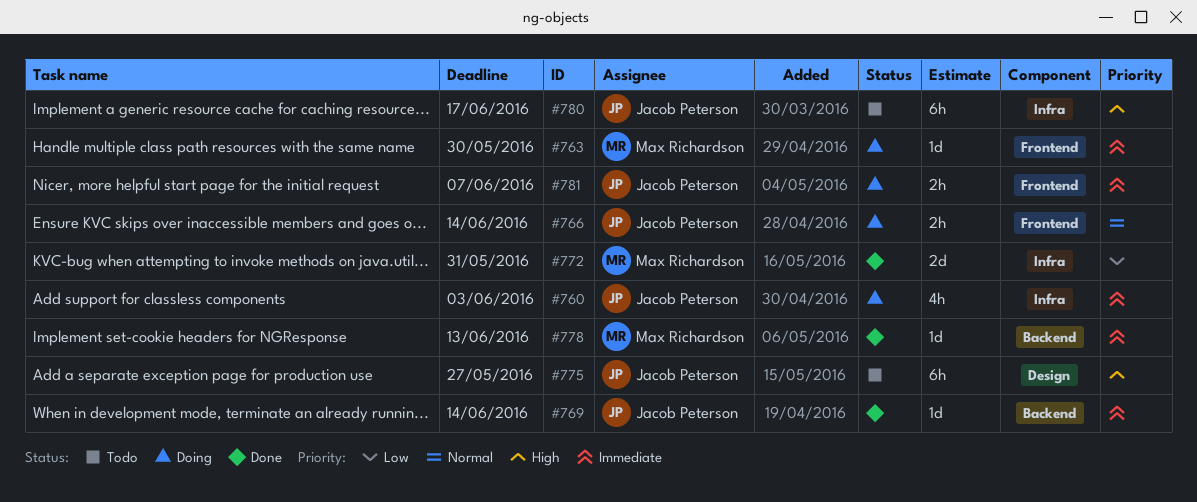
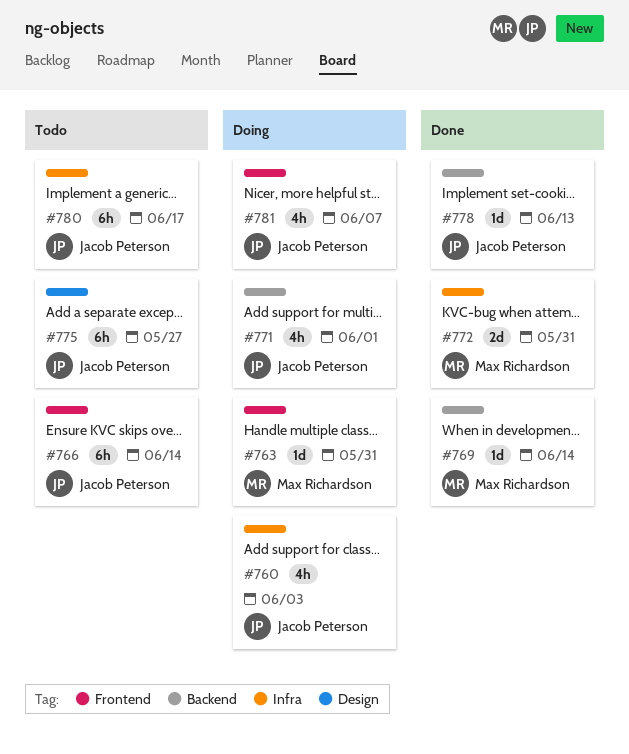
#763, due: May 30 -> May 31
#766, status: Doing -> Todo
#766, estimate: 2h -> 6h
#769, owner: Jacob Peterson -> Max Richardson
#771: none -> present
#778, owner: Max Richardson -> Jacob Peterson
#781, estimate: 2h -> 4h

